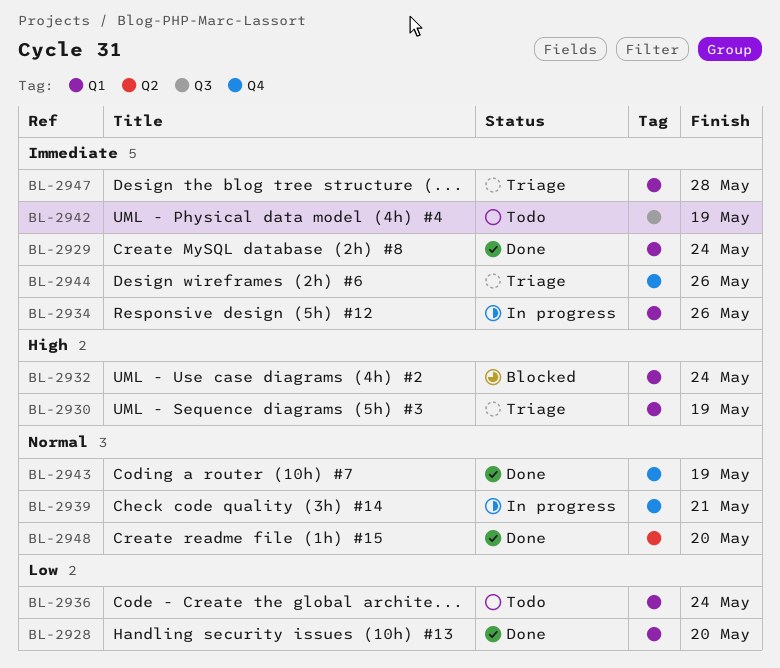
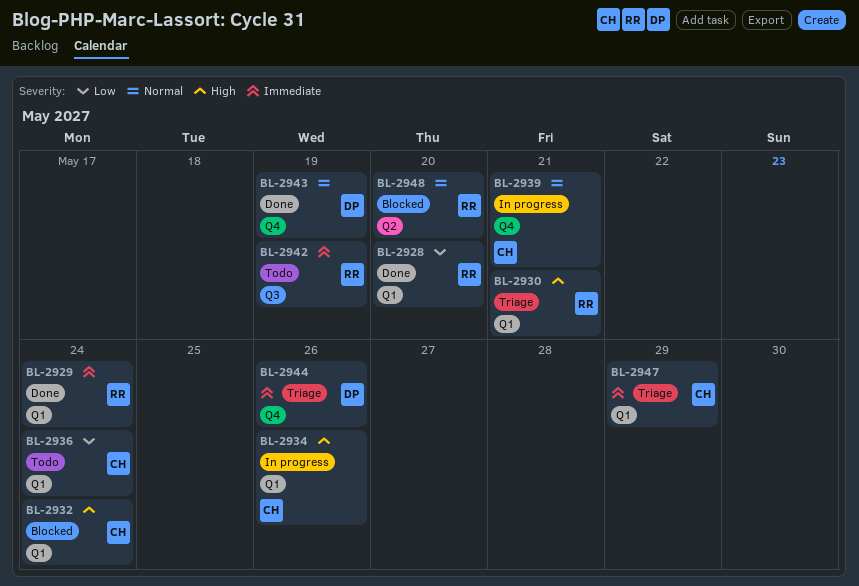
BL-2930, due: May 19 -> May 21
BL-2934, priority: Immediate -> High
BL-2947, due: May 28 -> May 29
BL-2948, status: Done -> Blocked

